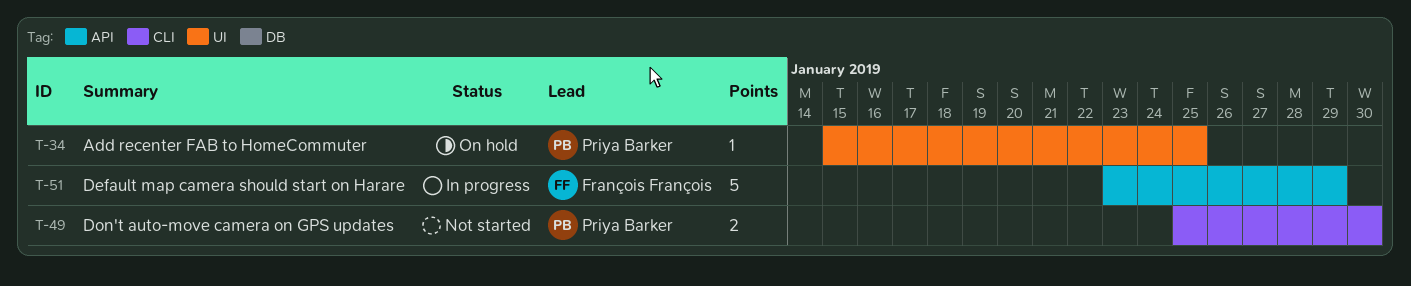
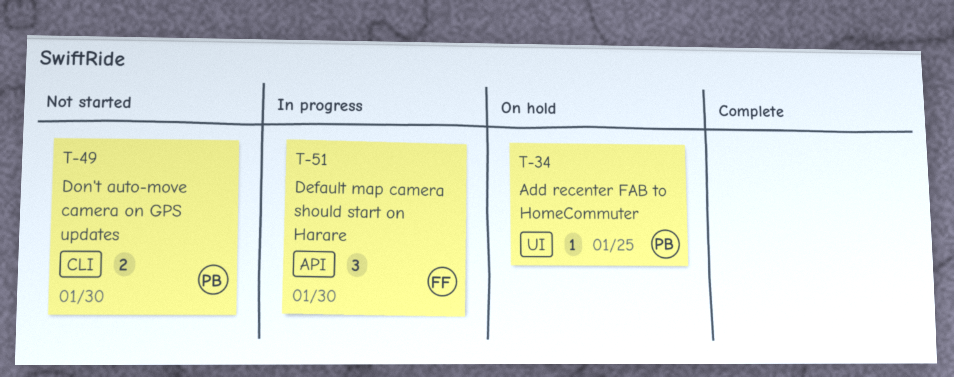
T-51, estimate: 5 -> 3
T-51, due: Jan 29 -> Jan 30

